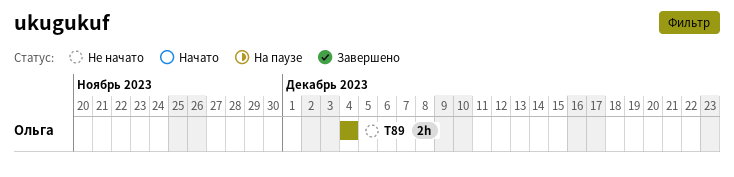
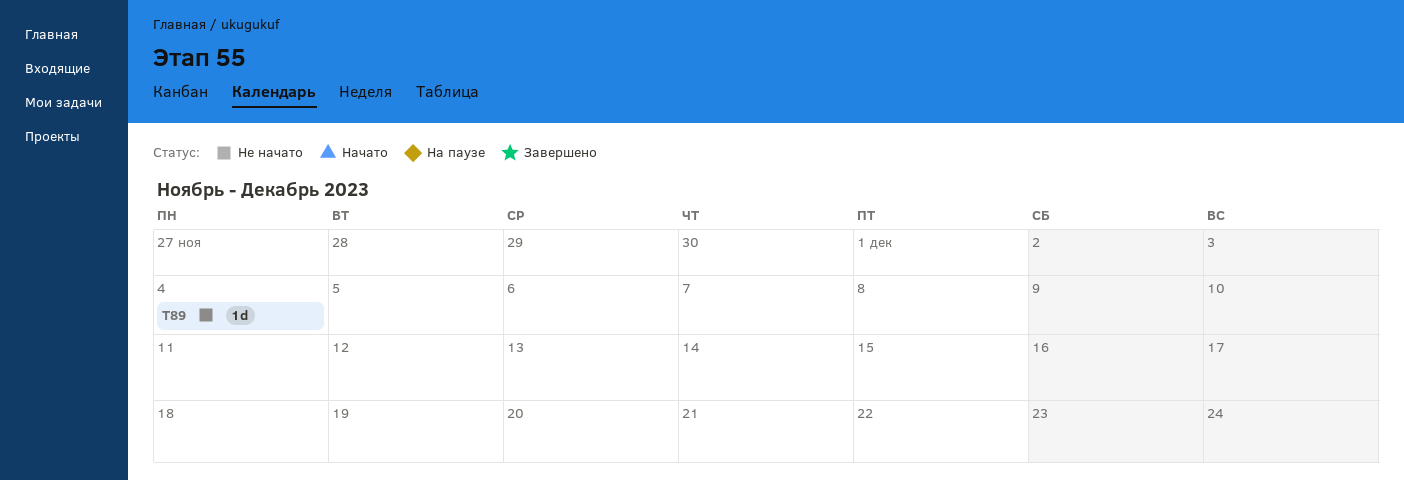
T89, estimate: 2h -> 1d

